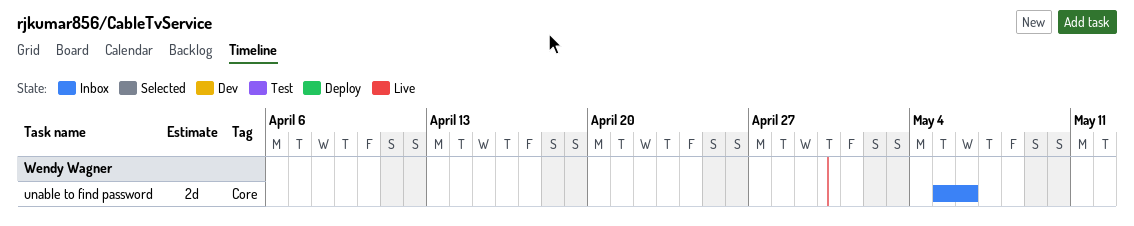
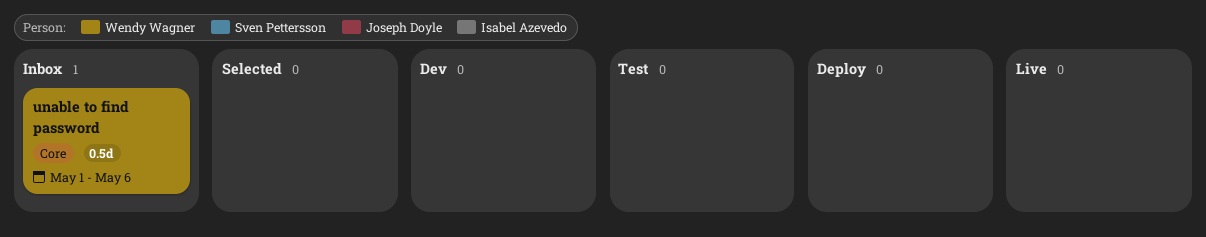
unable to find password, estimate: 2d -> 0.5d
unable to find password, start: May 5 -> May 1

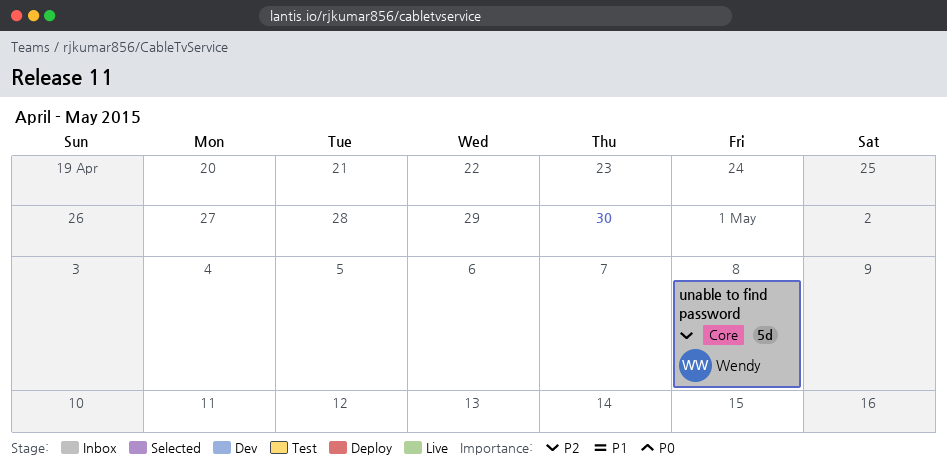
unable to find password, estimate: 0.5d -> 5d
unable to find password, due: May 6 -> May 8

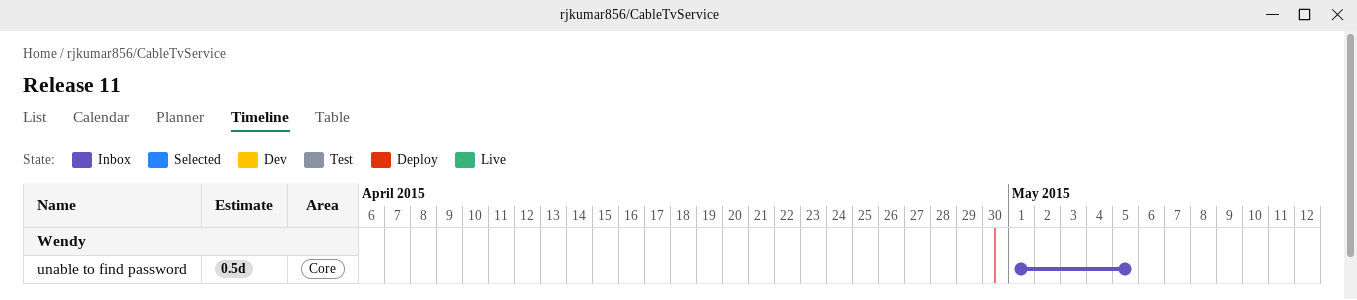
unable to find password, estimate: 5d -> 0.5d
unable to find password, due: May 8 -> May 5

